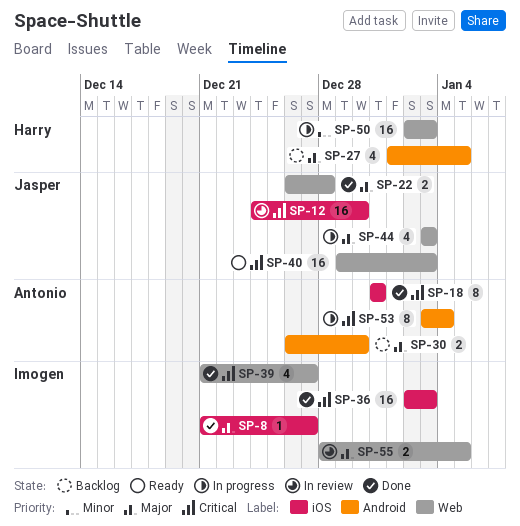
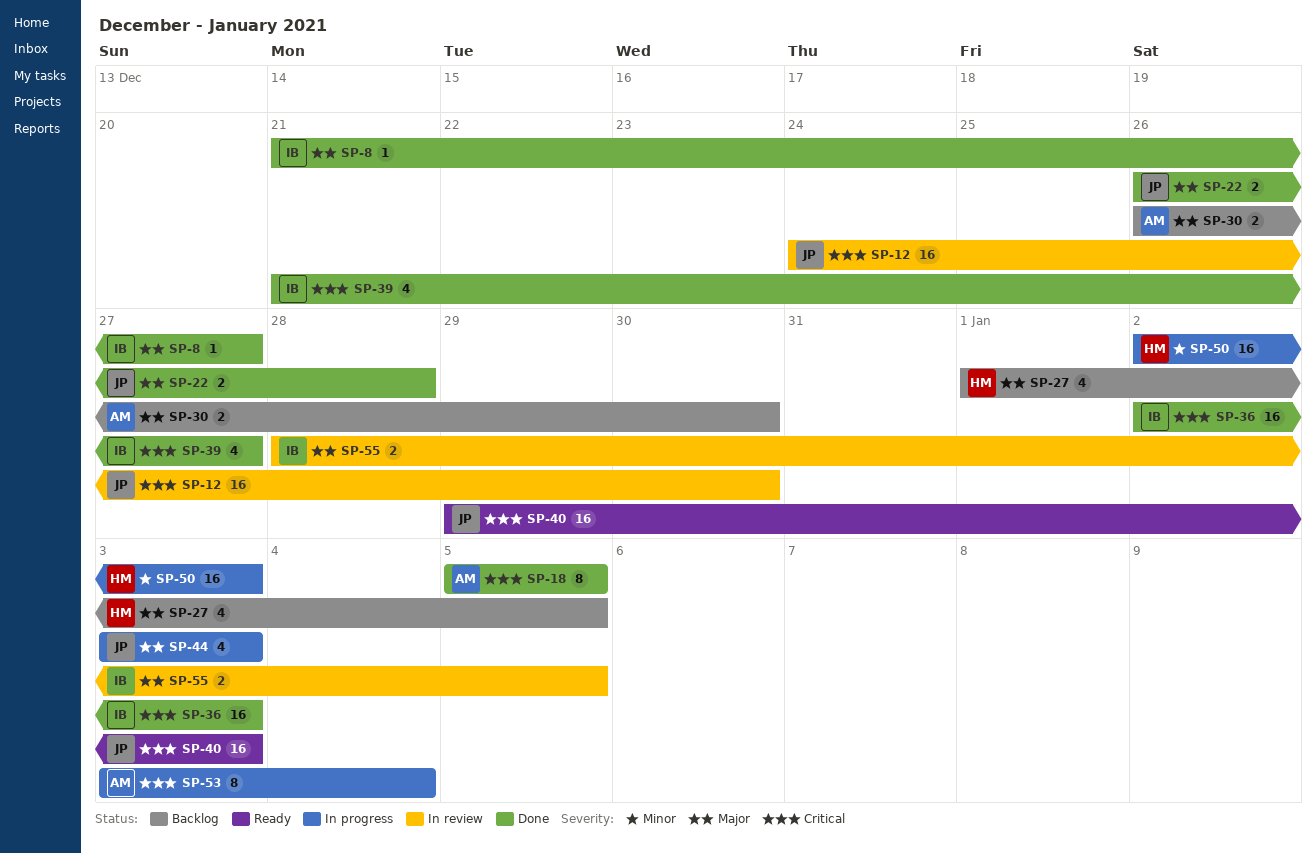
SP-18, start: Dec 31 -> Jan 5
SP-18, due: Dec 31 -> Jan 5

